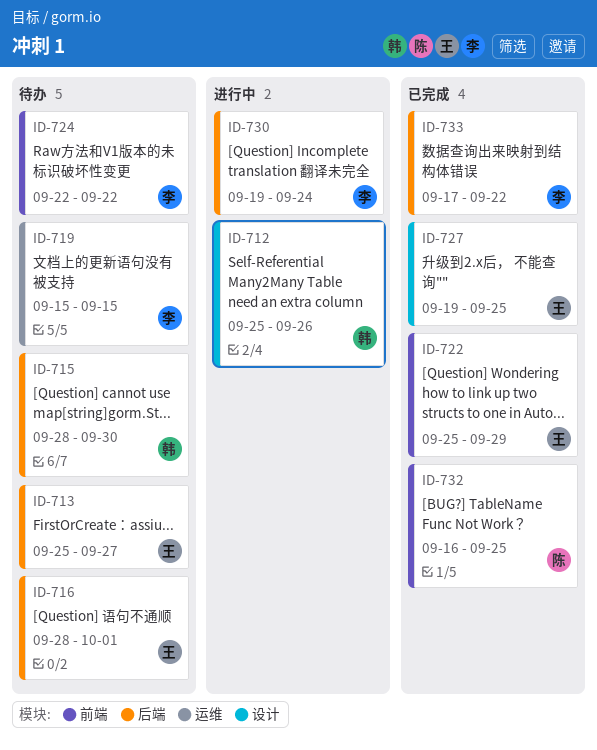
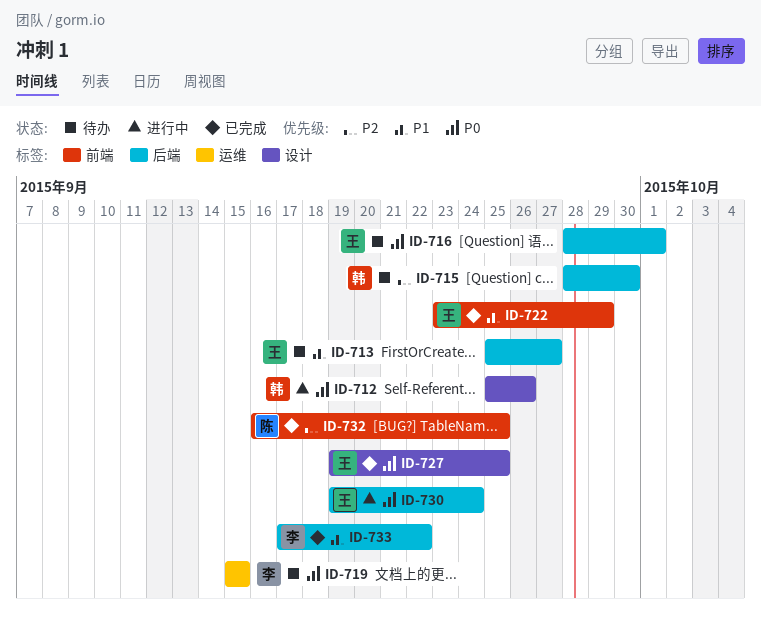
ID-722, start: Sep 25 -> Sep 23
ID-724: present -> none
ID-730, owner: 李 -> 王

